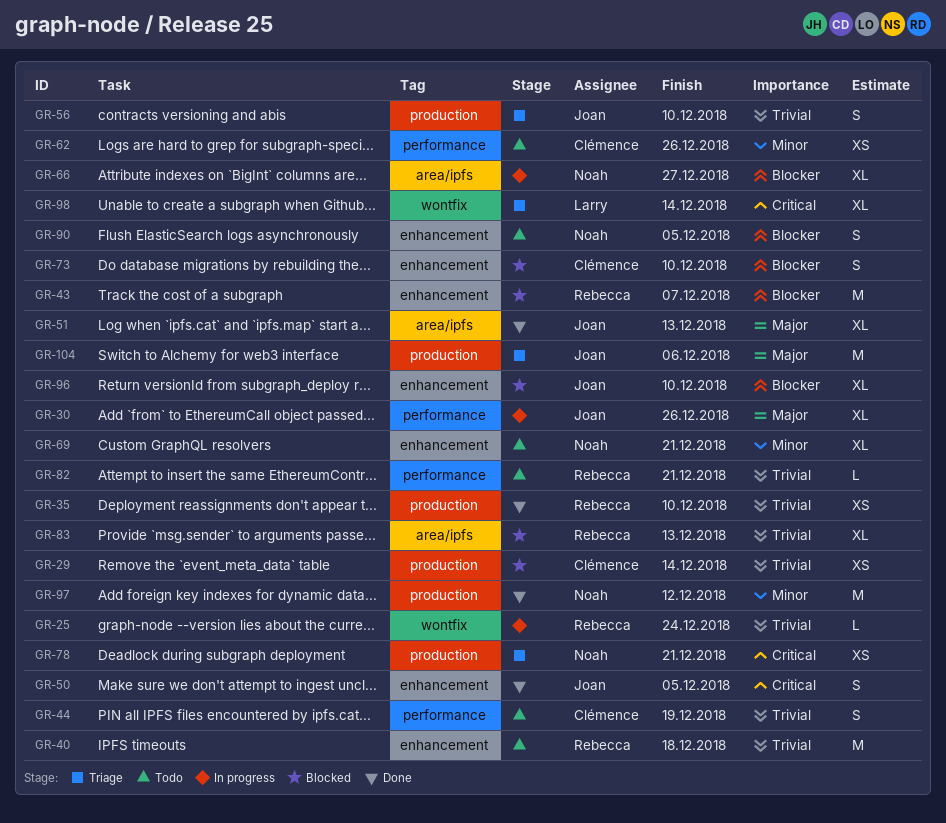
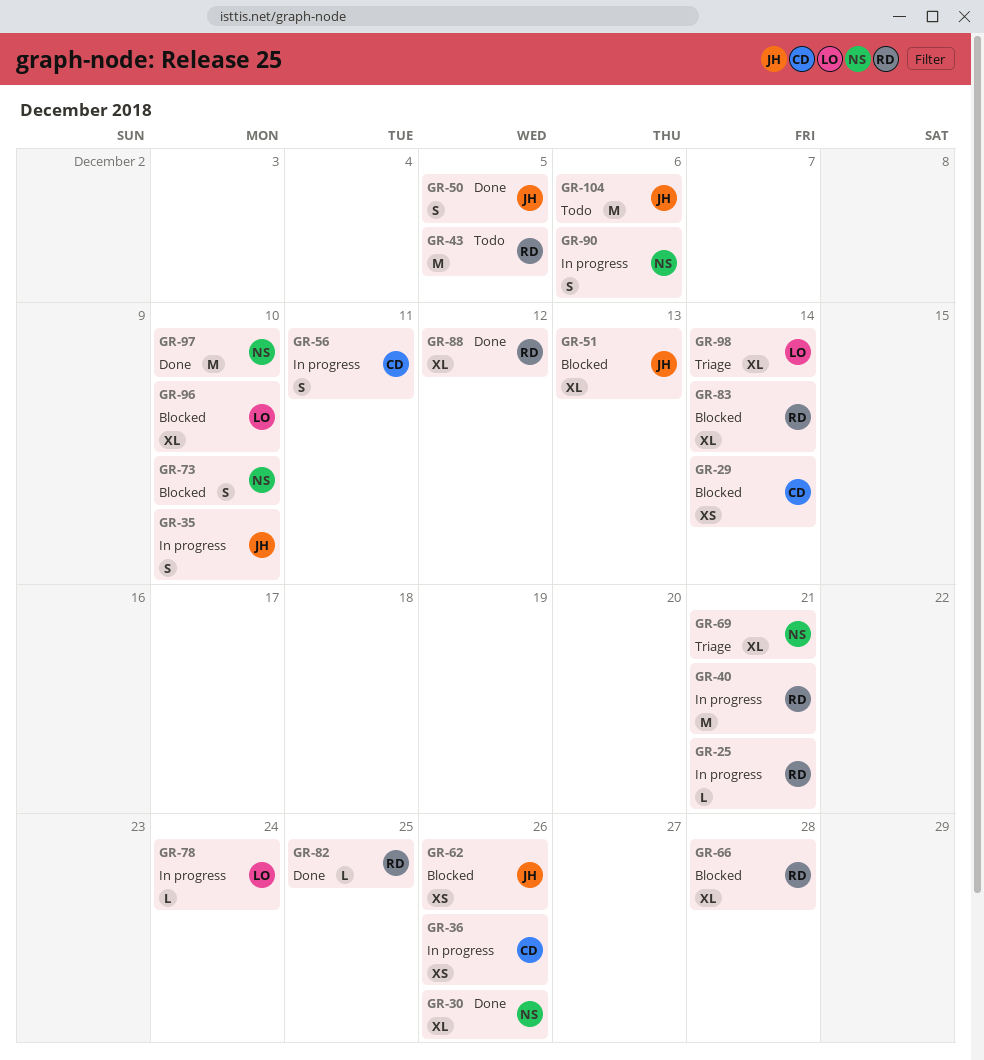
GR-25, due: Dec 24 -> Dec 21
GR-30, status: In progress -> Done
GR-30, owner: Joan -> Noah
GR-35, status: Done -> In progress
GR-35, owner: Rebecca -> Joan
GR-35, estimate: XS -> S
GR-36: none -> present
GR-40, status: Todo -> In progress
GR-40, due: Dec 18 -> Dec 21
GR-43, status: Blocked -> Todo
GR-43, due: Dec 7 -> Dec 5
GR-44: present -> none
GR-51, status: Done -> Blocked
GR-56, status: Triage -> In progress
GR-56, owner: Joan -> Clémence
GR-56, due: Dec 10 -> Dec 11
GR-62, status: Todo -> Blocked
GR-62, owner: Clémence -> Joan
GR-66, status: In progress -> Blocked
GR-66, owner: Noah -> Rebecca
GR-66, due: Dec 27 -> Dec 28
GR-69, status: Todo -> Triage
GR-73, owner: Clémence -> Noah
GR-78, status: Triage -> In progress
GR-78, owner: Noah -> Larry
GR-78, estimate: XS -> L
GR-78, due: Dec 21 -> Dec 24
GR-82, status: Todo -> Done
GR-82, due: Dec 21 -> Dec 25
GR-83, due: Dec 13 -> Dec 14
GR-88: none -> present
GR-90, status: Todo -> In progress
GR-90, due: Dec 5 -> Dec 6
GR-96, owner: Joan -> Larry
GR-97, due: Dec 12 -> Dec 10
GR-104, status: Triage -> Todo

